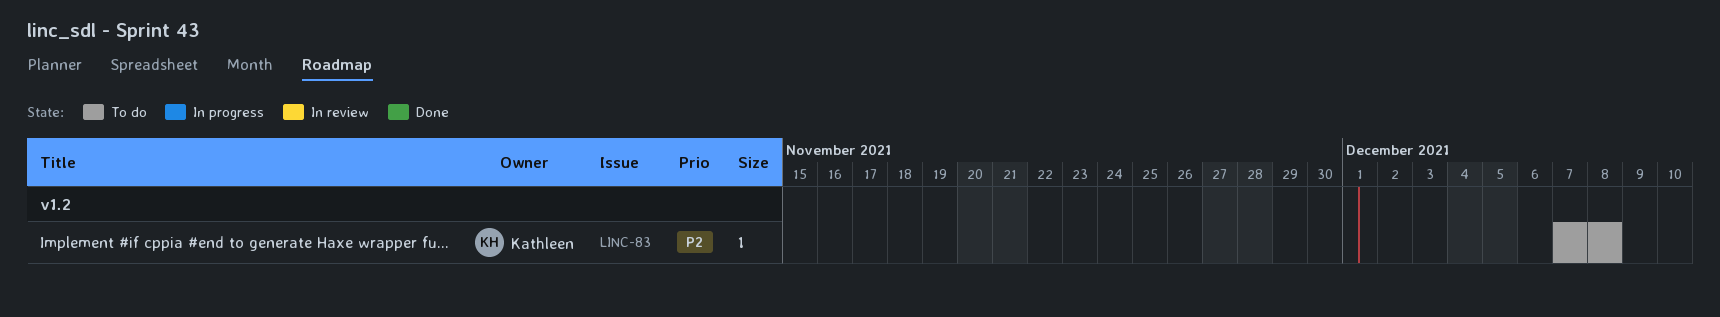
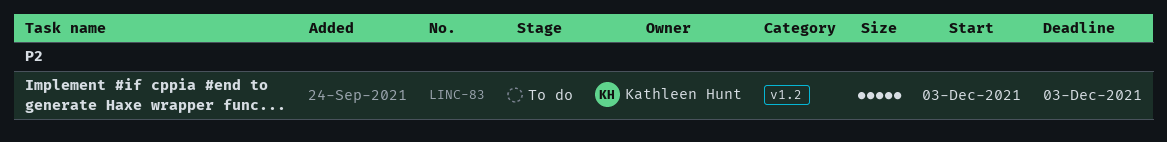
LINC-83, estimate: 1 -> 5
LINC-83, start: Dec 7 -> Dec 3
LINC-83, due: Dec 8 -> Dec 3

